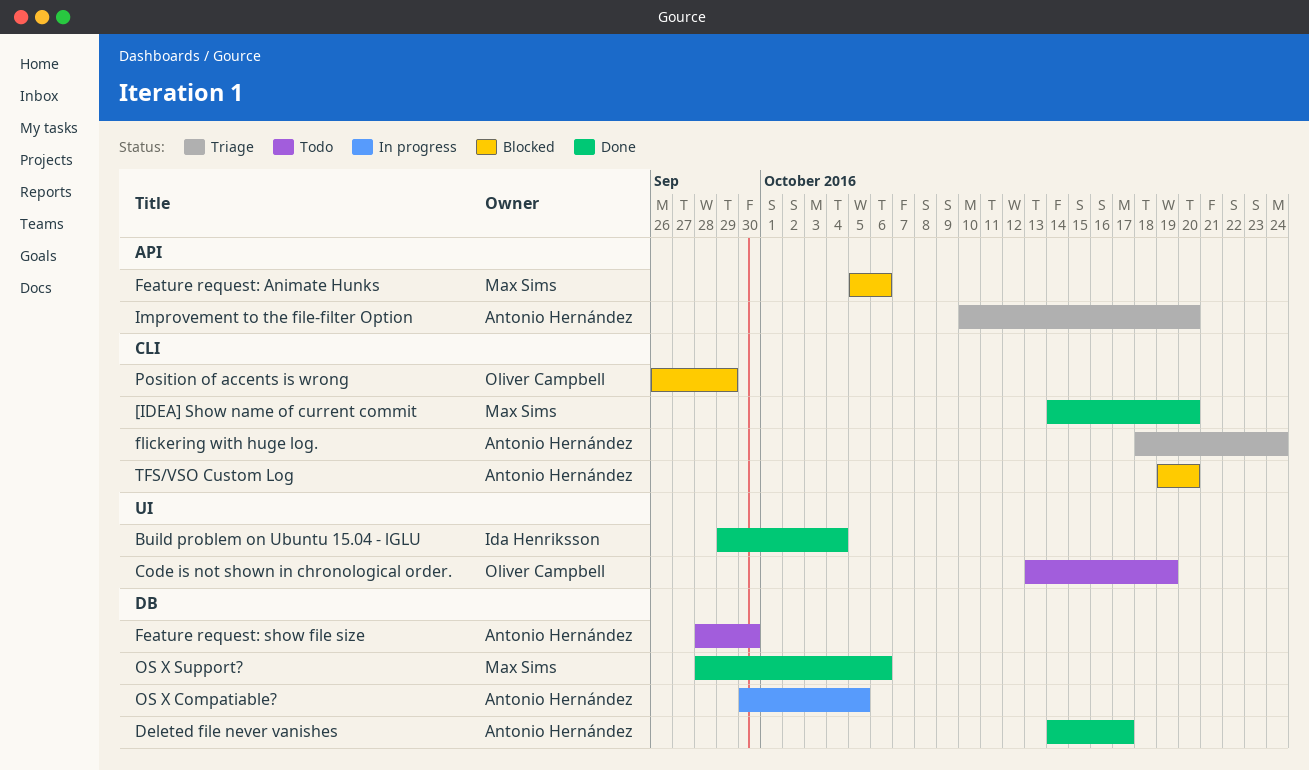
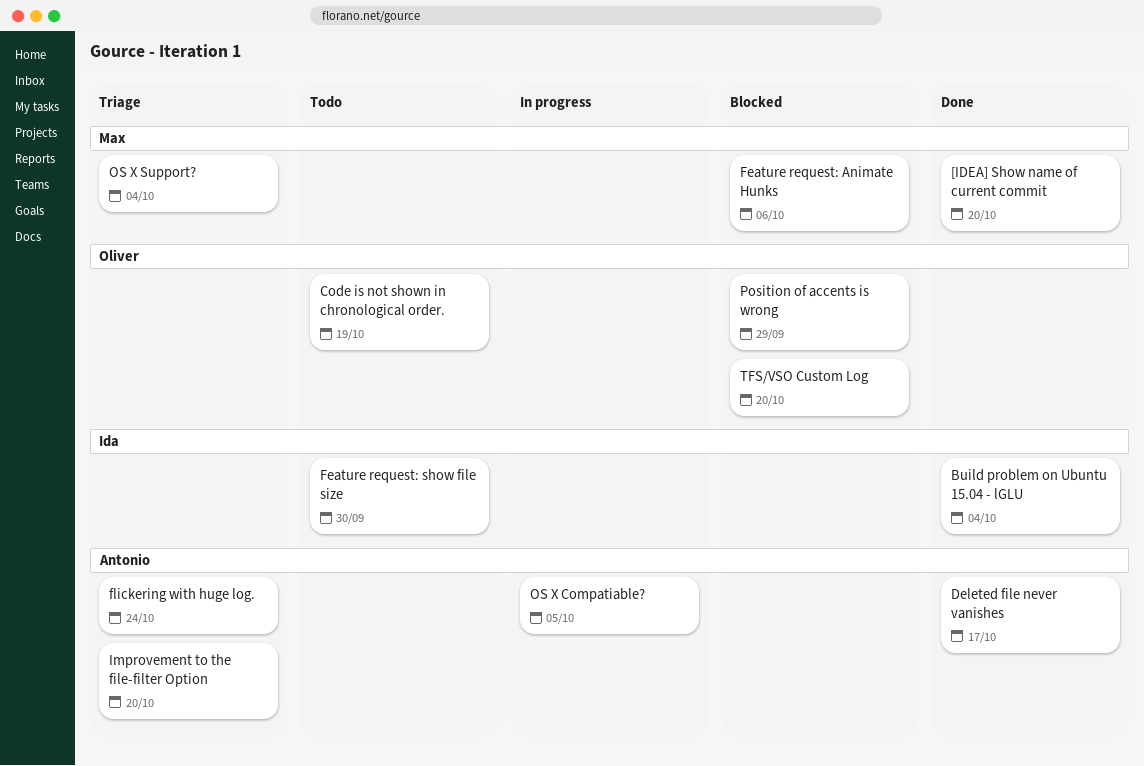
Feature request: show file size, owner: Antonio Hernández -> Ida Henriksson
OS X Support?, status: Done -> Triage
OS X Support?, due: Oct 6 -> Oct 4
TFS/VSO Custom Log, owner: Antonio Hernández -> Oliver Campbell

